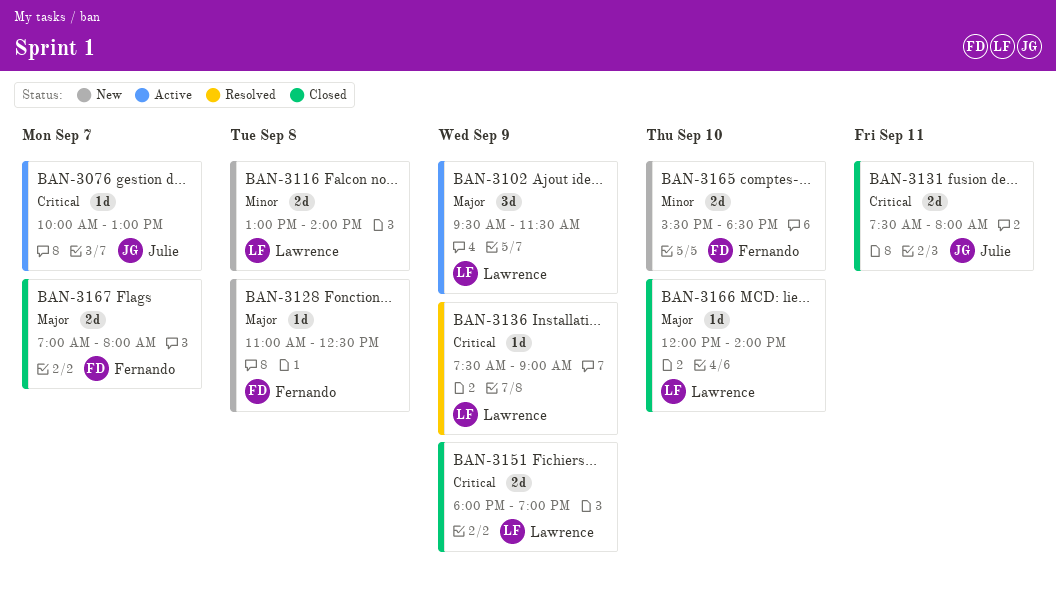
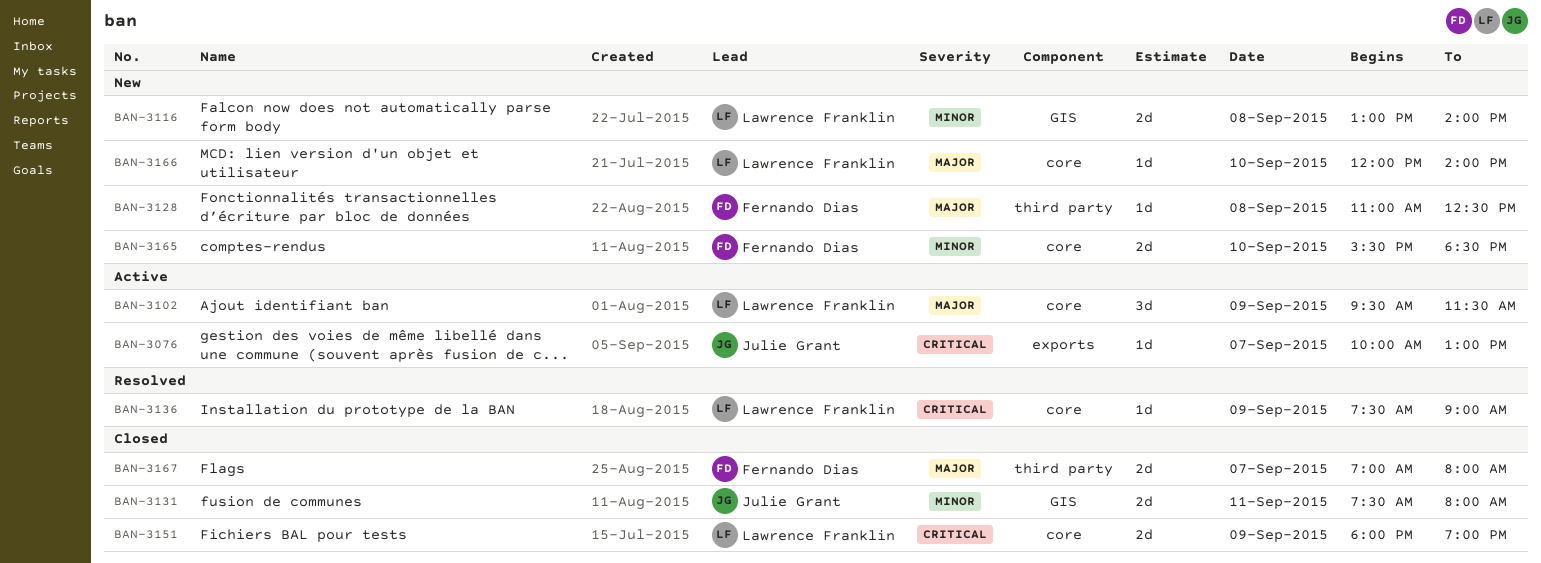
BAN-3131, priority: Critical -> Minor
BAN-3166, status: Closed -> New

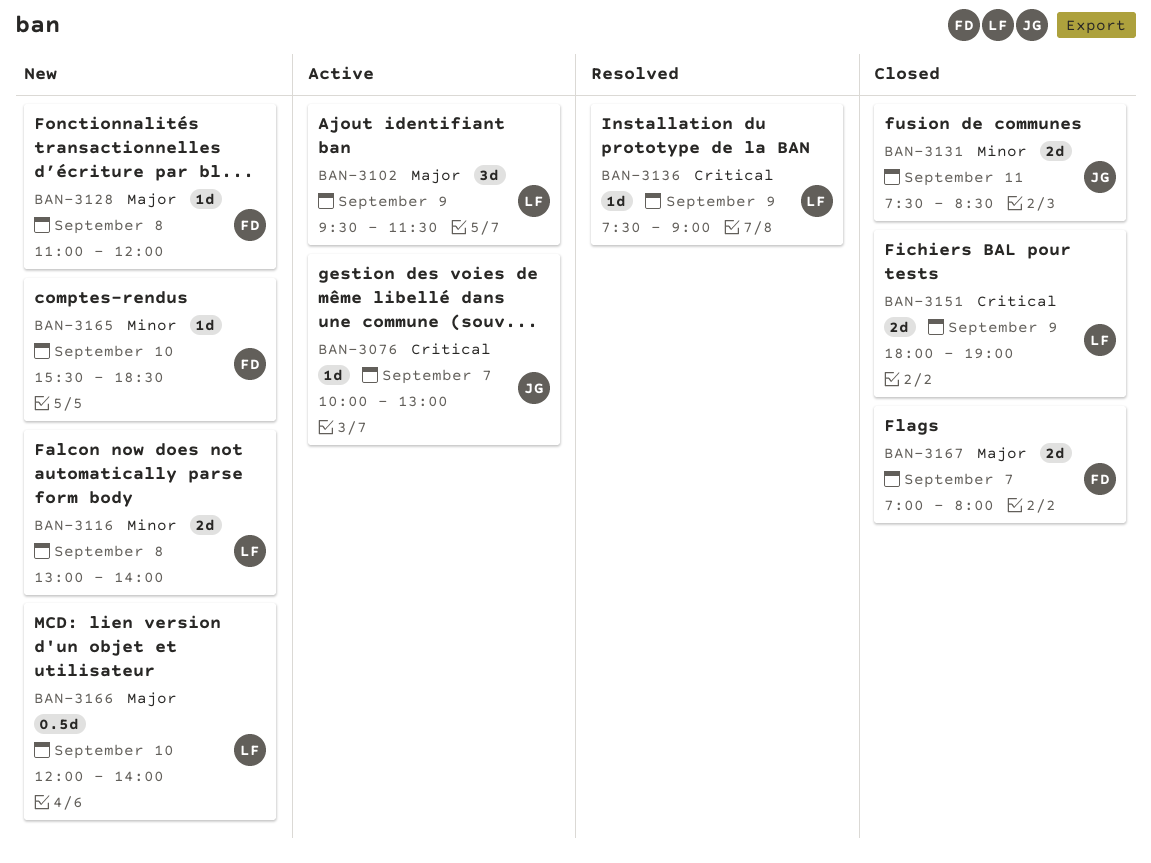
BAN-3128, ends: 12:30 -> 12:00
BAN-3131, ends: 08:00 -> 08:30
BAN-3165, estimate: 2d -> 1d
BAN-3166, estimate: 1d -> 0.5d

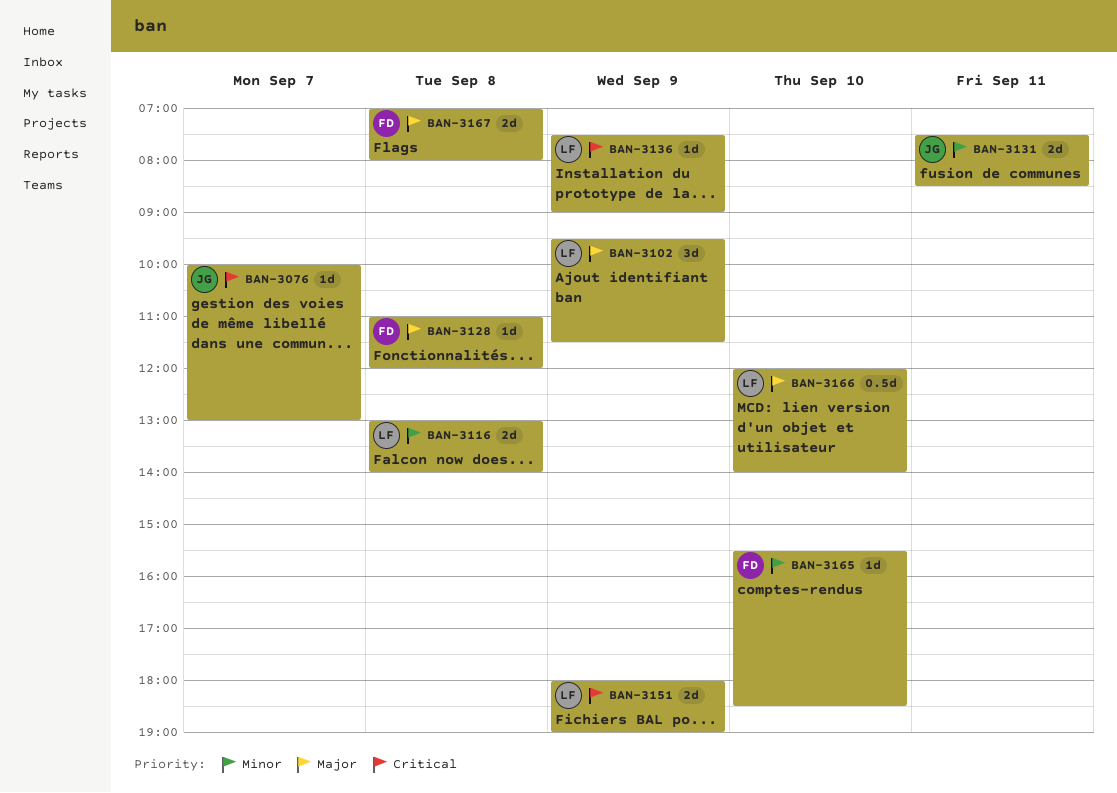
BAN-3167, day: Sep 7 -> Sep 8

